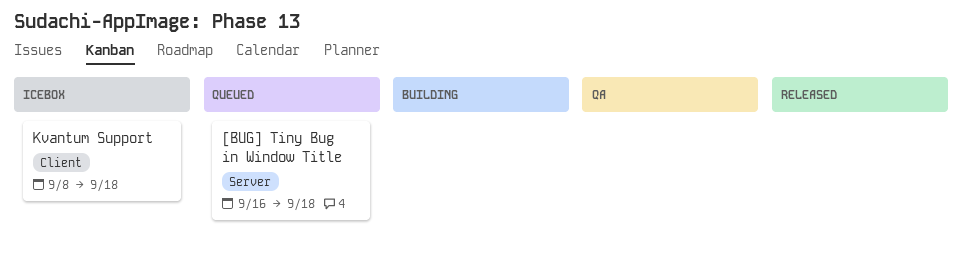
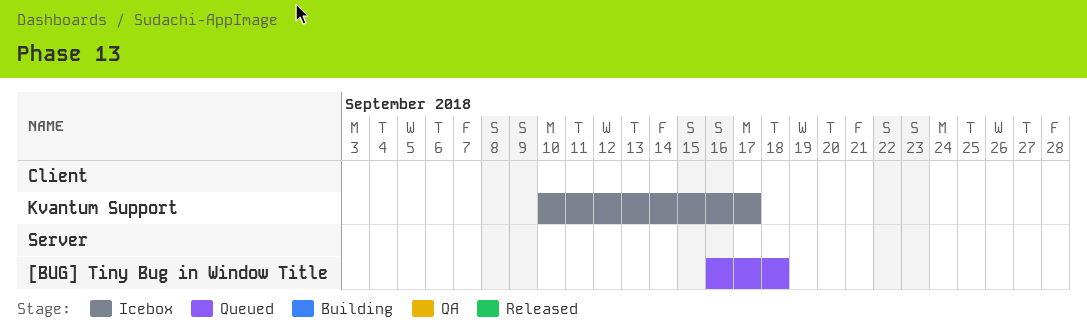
Kvantum Support, start: Sep 8 -> Sep 10
Kvantum Support, due: Sep 18 -> Sep 17

